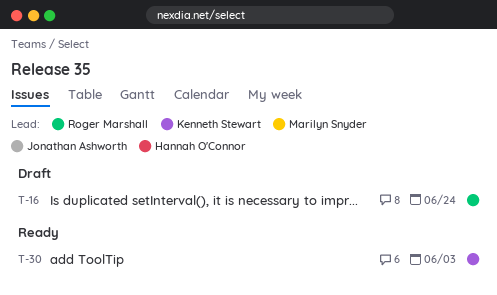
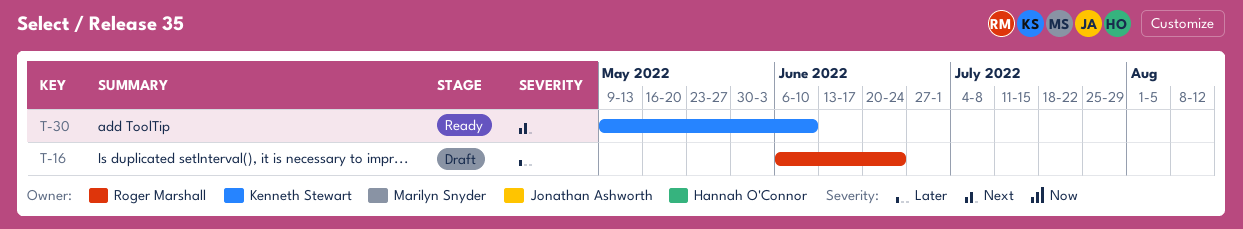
T-30, due: Jun 3 -> Jun 10

